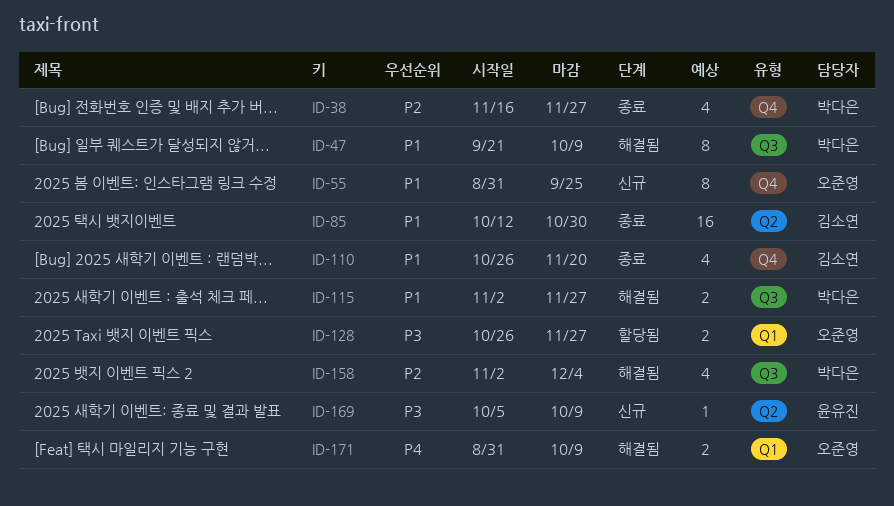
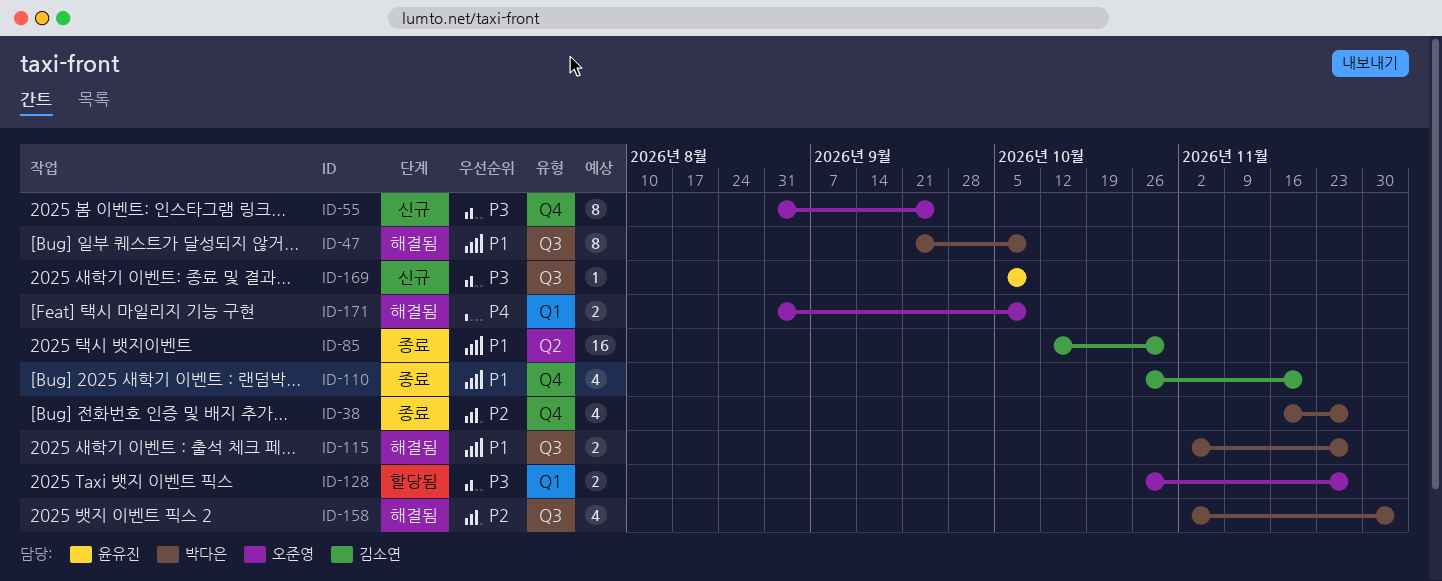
ID-55, priority: P1 -> P3
ID-169, label: Q2 -> Q3

